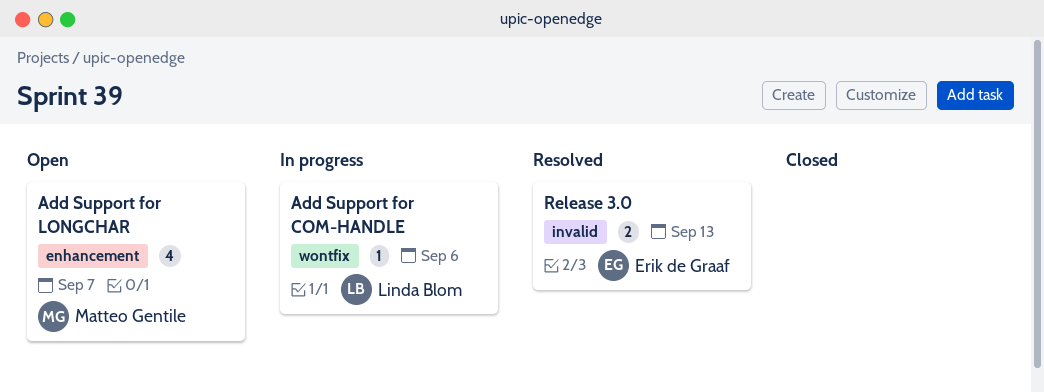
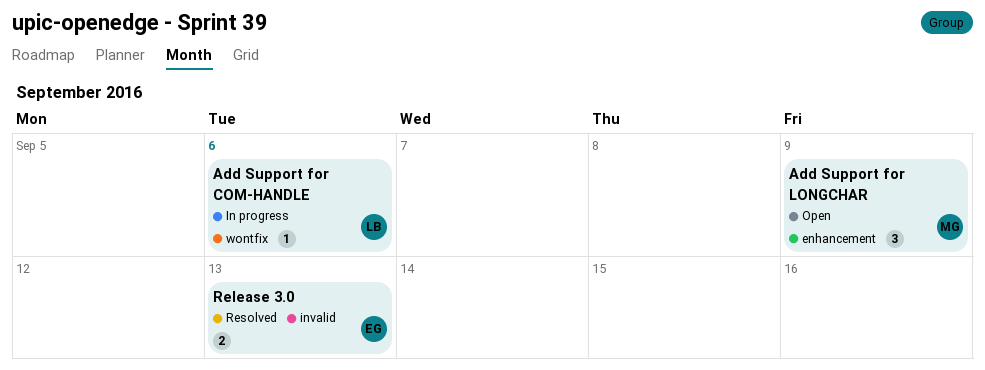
Add Support for LONGCHAR, estimate: 4 -> 3
Add Support for LONGCHAR, due: Sep 7 -> Sep 9

